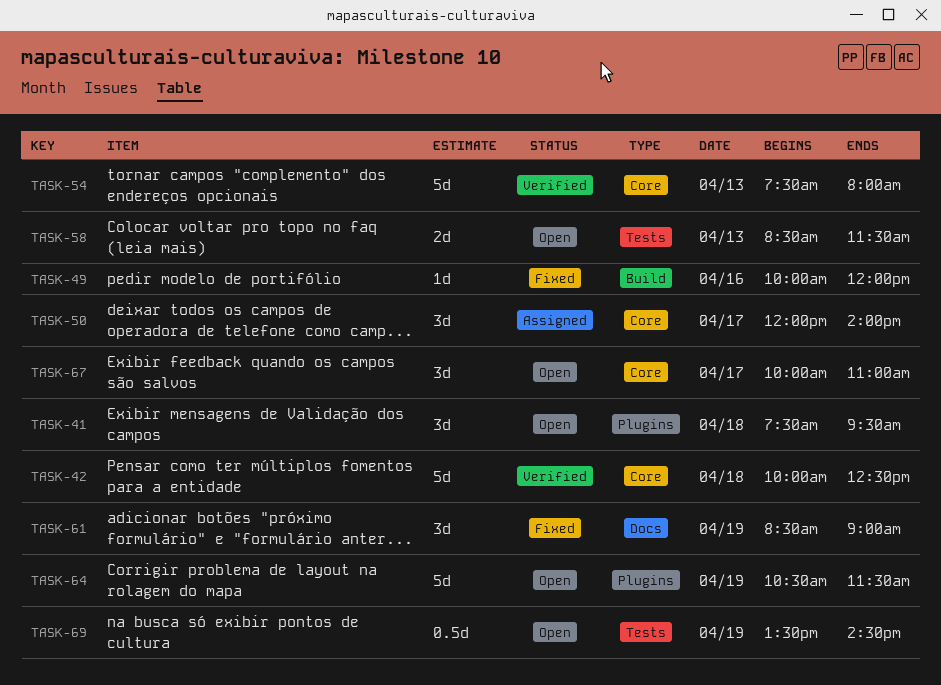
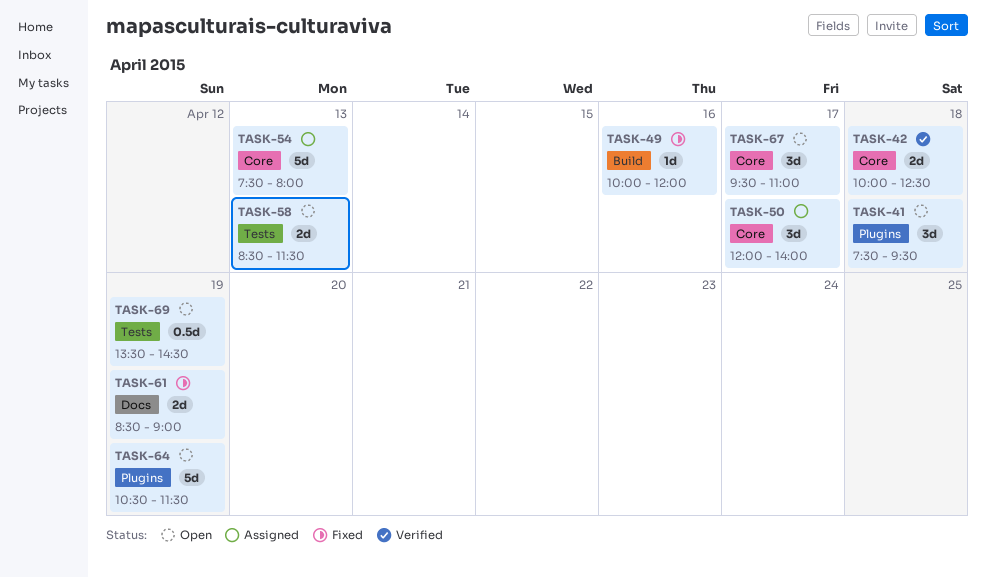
TASK-42, estimate: 5d -> 2d
TASK-54, status: Verified -> Assigned
TASK-61, estimate: 3d -> 2d
TASK-67, begins: 10:00 -> 09:30

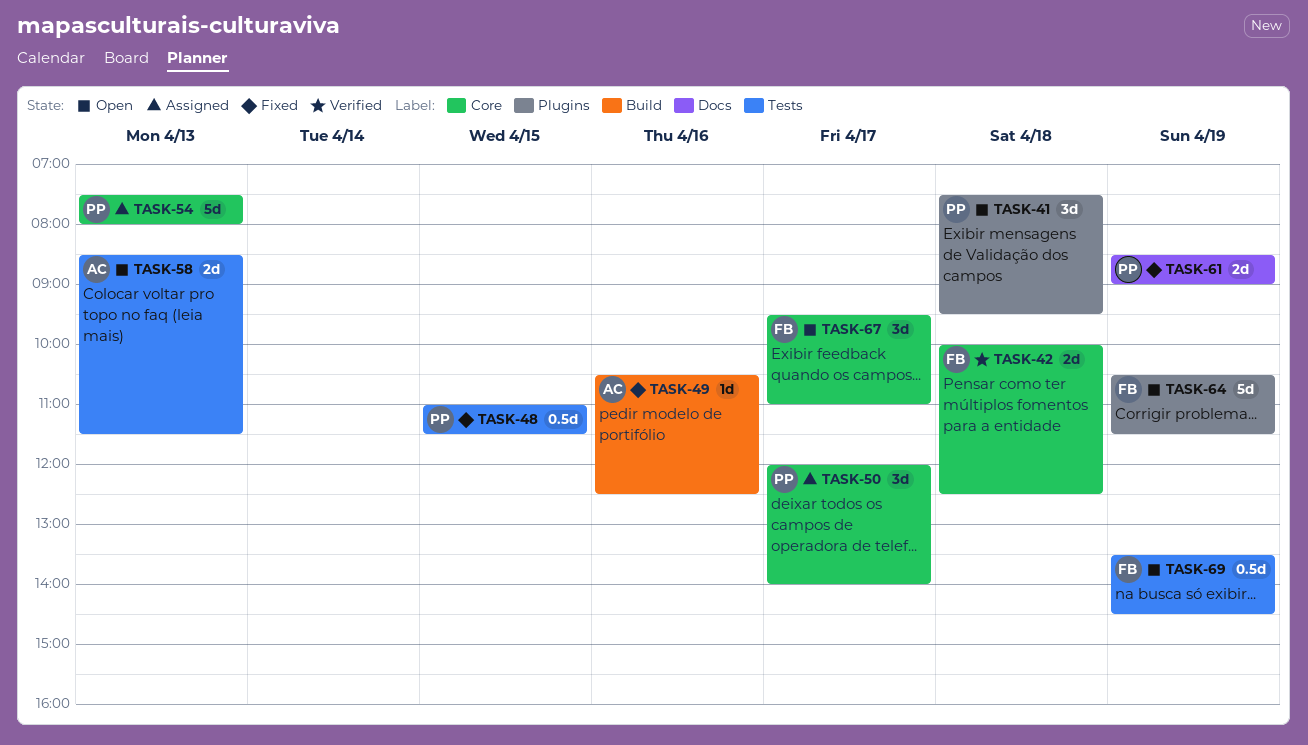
TASK-48: none -> present
TASK-49, begins: 10:00 -> 10:30
TASK-49, ends: 12:00 -> 12:30

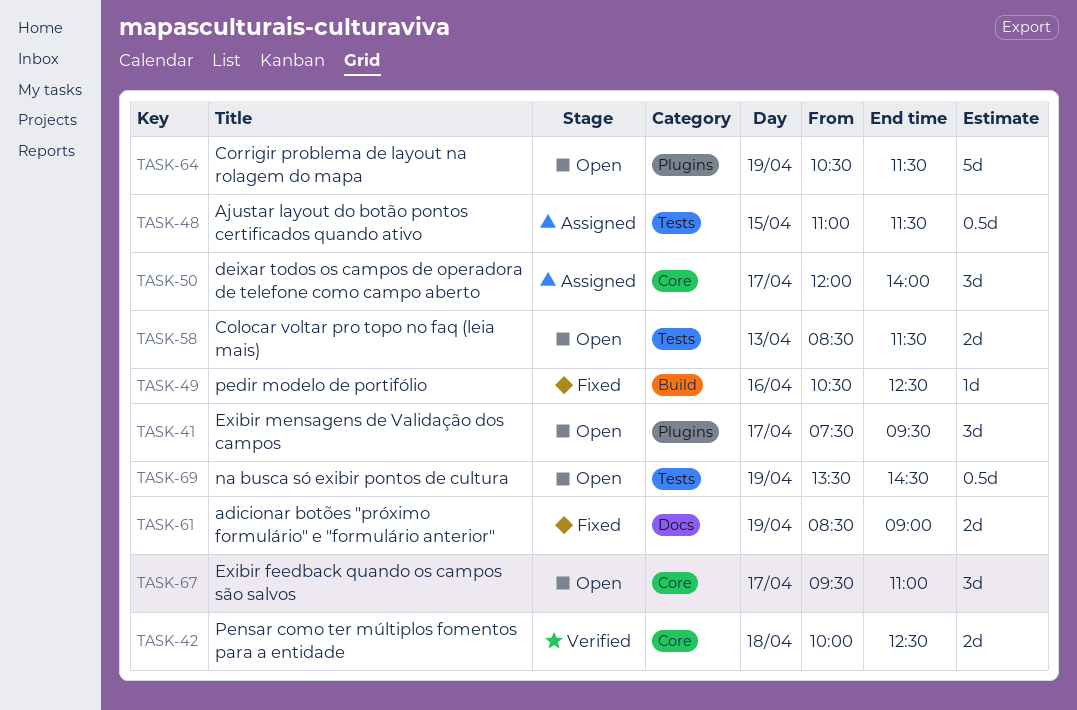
TASK-41, day: Apr 18 -> Apr 17
TASK-48, status: Fixed -> Assigned
TASK-54: present -> none

